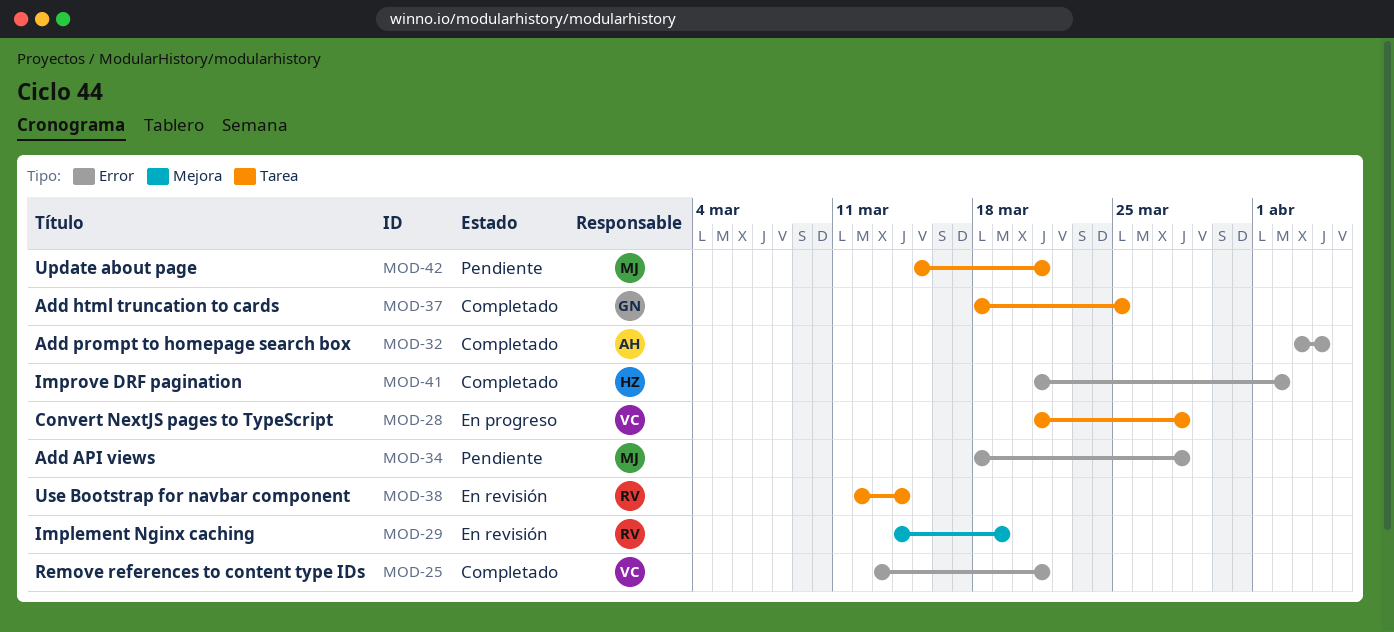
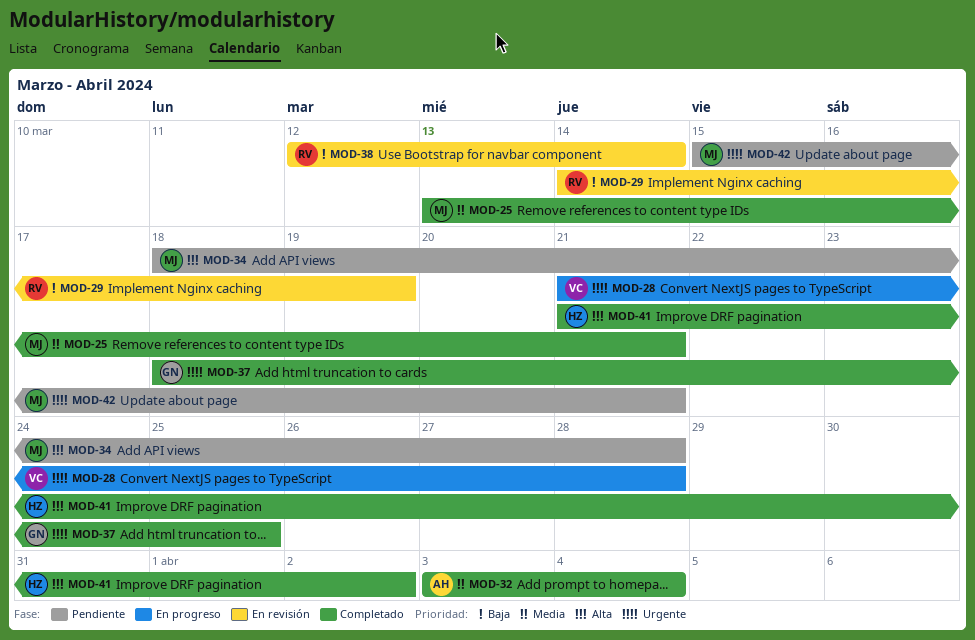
MOD-25, owner: VC -> MJ

